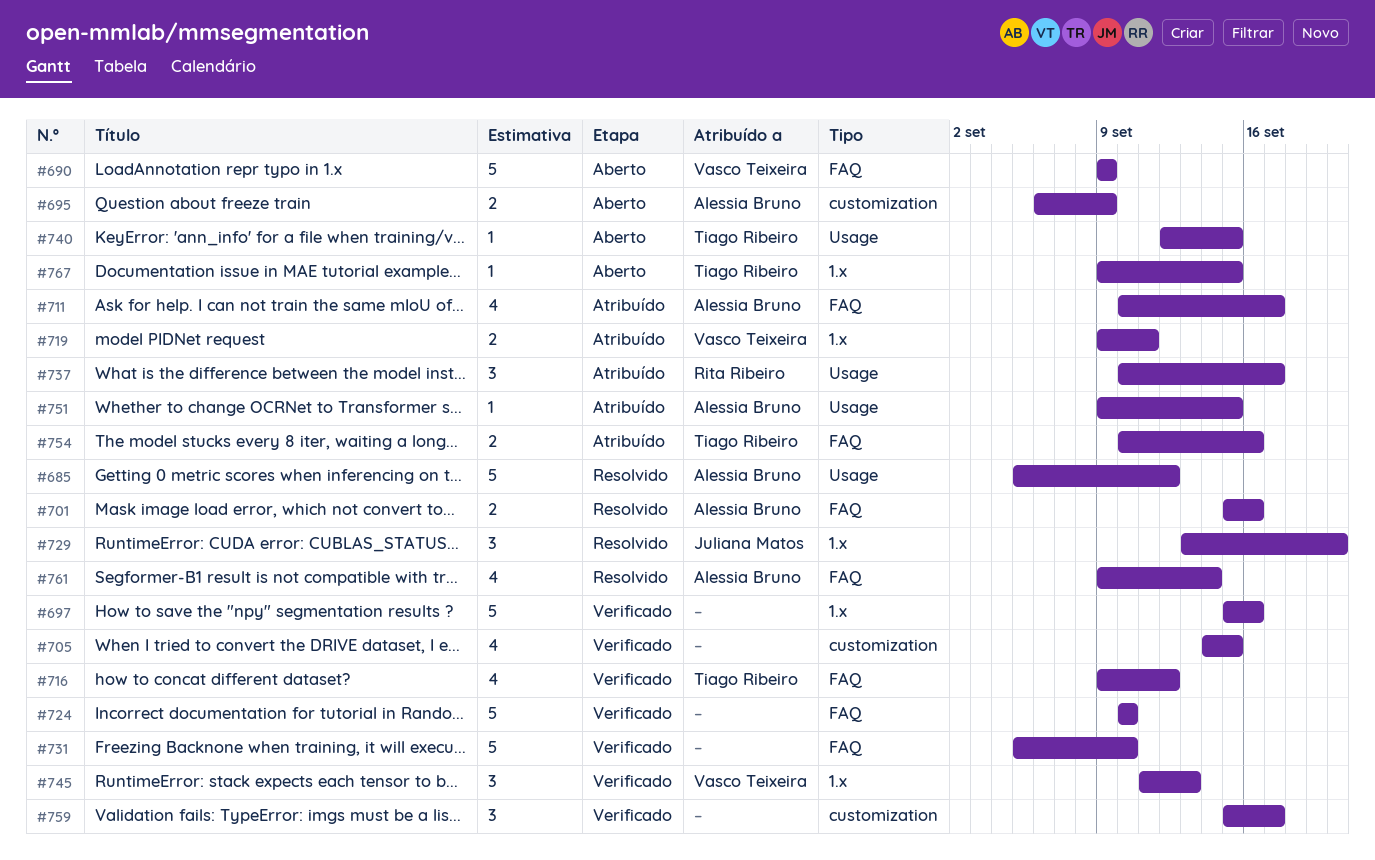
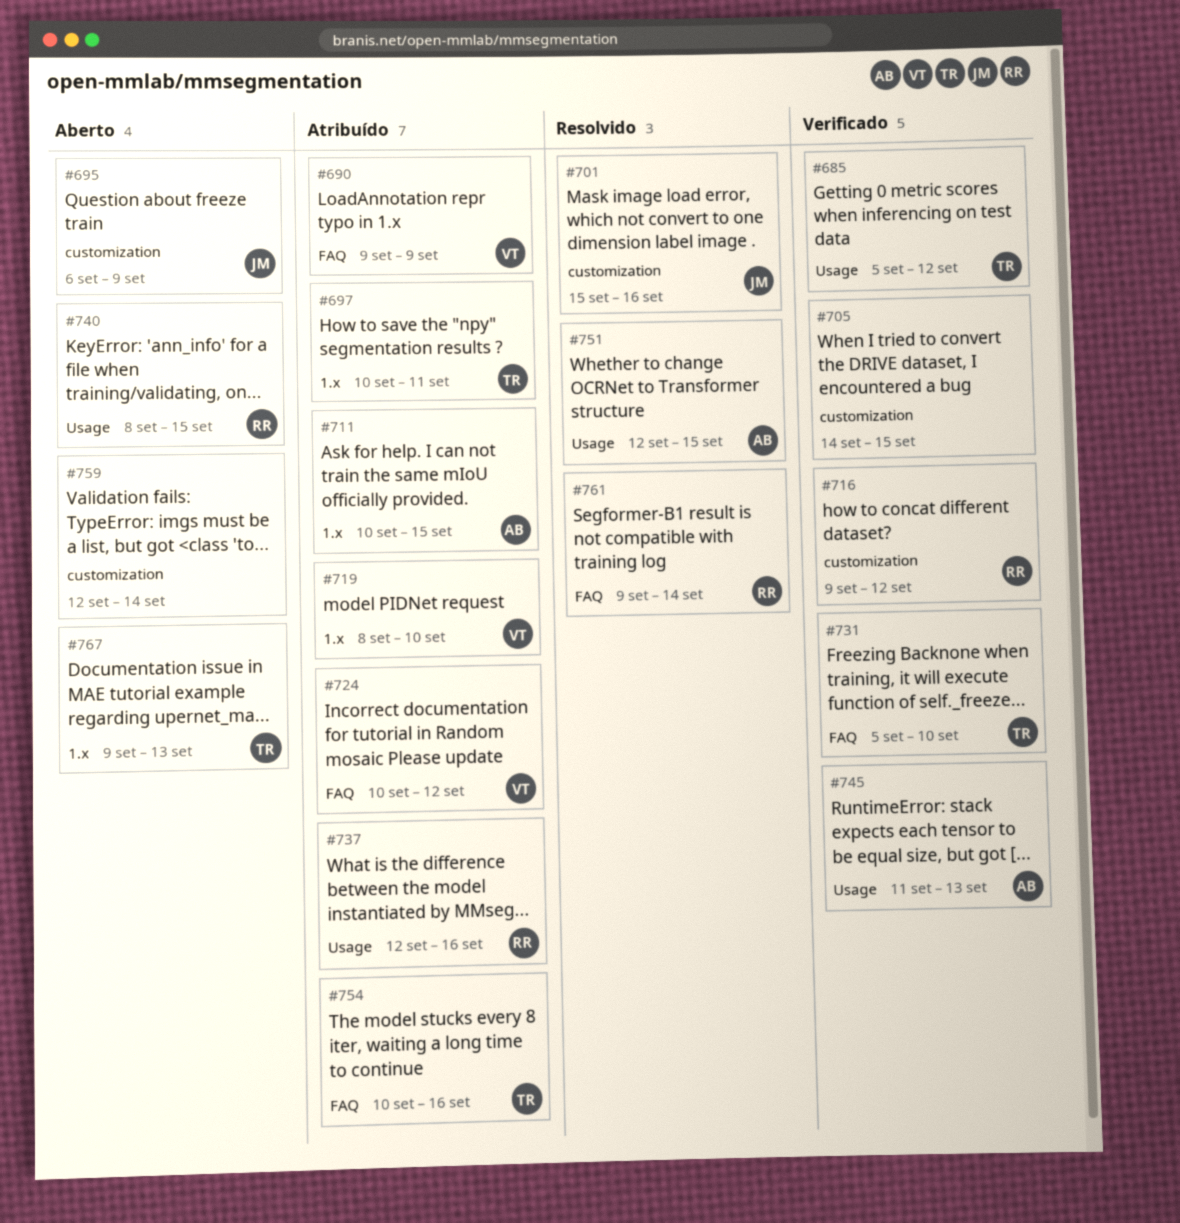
#685, status: Resolvido -> Verificado
#685, owner: Alessia Bruno -> Tiago Ribeiro
#690, status: Aberto -> Atribuído
#695, owner: Alessia Bruno -> Juliana Matos
#697, status: Verificado -> Atribuído
#697, owner: none -> Tiago Ribeiro
#697, start: Sep 15 -> Sep 10
#697, due: Sep 16 -> Sep 11
#701, owner: Alessia Bruno -> Juliana Matos
#701, label: FAQ -> customization
#711, label: FAQ -> 1.x
#711, due: Sep 17 -> Sep 15
#716, owner: Tiago Ribeiro -> Rita Ribeiro
#716, label: FAQ -> customization
#719, start: Sep 9 -> Sep 8
#719, due: Sep 11 -> Sep 10
#724, status: Verificado -> Atribuído
#724, owner: none -> Vasco Teixeira
#724, due: Sep 10 -> Sep 12
#729: present -> none
#731, owner: none -> Tiago Ribeiro
#737, start: Sep 10 -> Sep 12
#737, due: Sep 17 -> Sep 16
#740, owner: Tiago Ribeiro -> Rita Ribeiro
#740, start: Sep 12 -> Sep 8
#745, owner: Vasco Teixeira -> Alessia Bruno
#745, label: 1.x -> Usage
#751, status: Atribuído -> Resolvido
#751, start: Sep 9 -> Sep 12
#759, status: Verificado -> Aberto
#759, start: Sep 15 -> Sep 12
#759, due: Sep 17 -> Sep 14
#761, owner: Alessia Bruno -> Rita Ribeiro
#767, due: Sep 15 -> Sep 13

